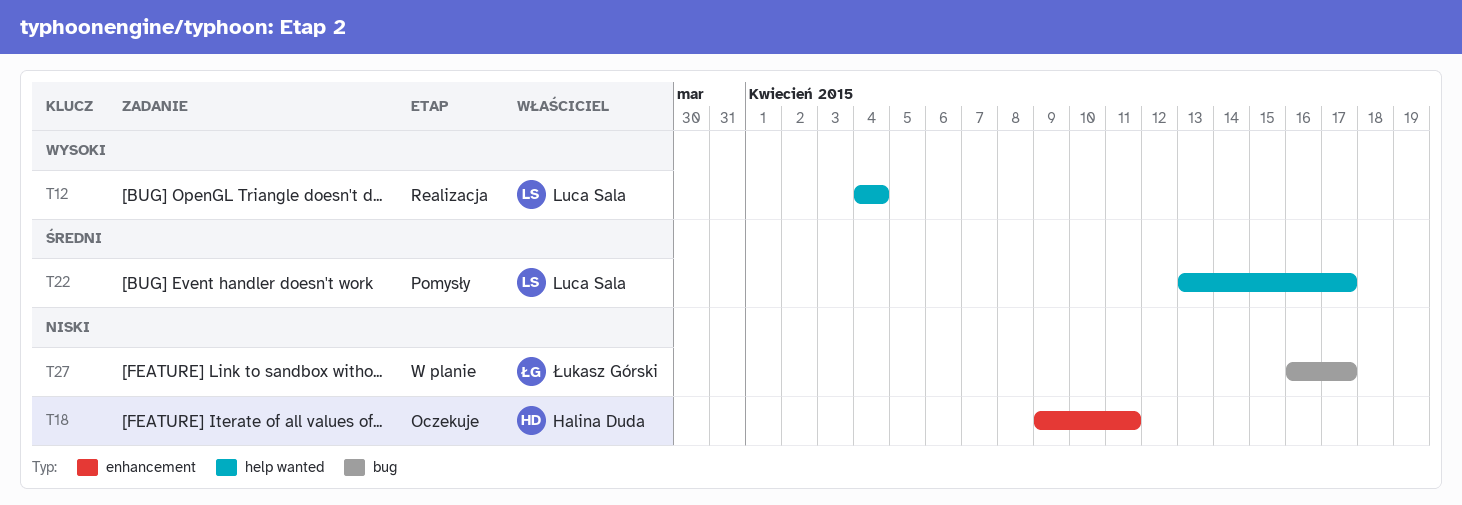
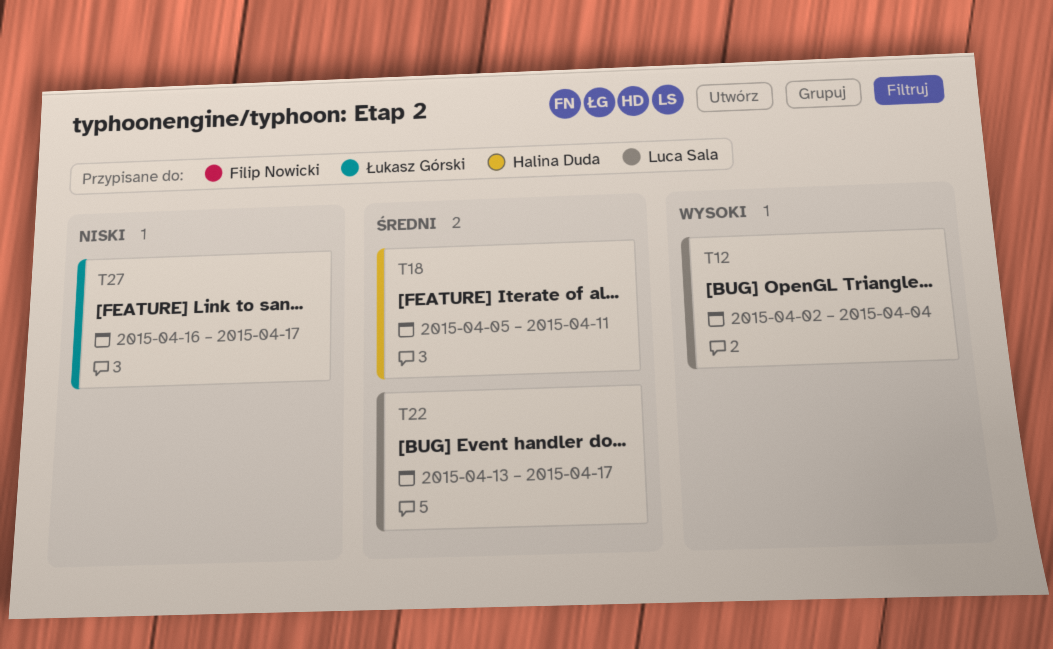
T12, start: Apr 4 -> Apr 2
T18, priority: Niski -> Średni
T18, start: Apr 9 -> Apr 5

